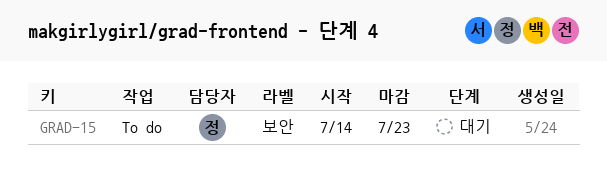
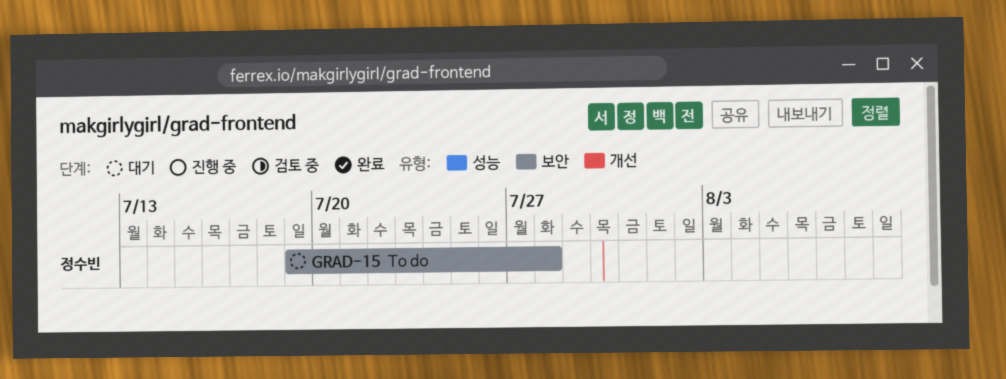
GRAD-15, start: Jul 14 -> Jul 19
GRAD-15, due: Jul 23 -> Jul 28

